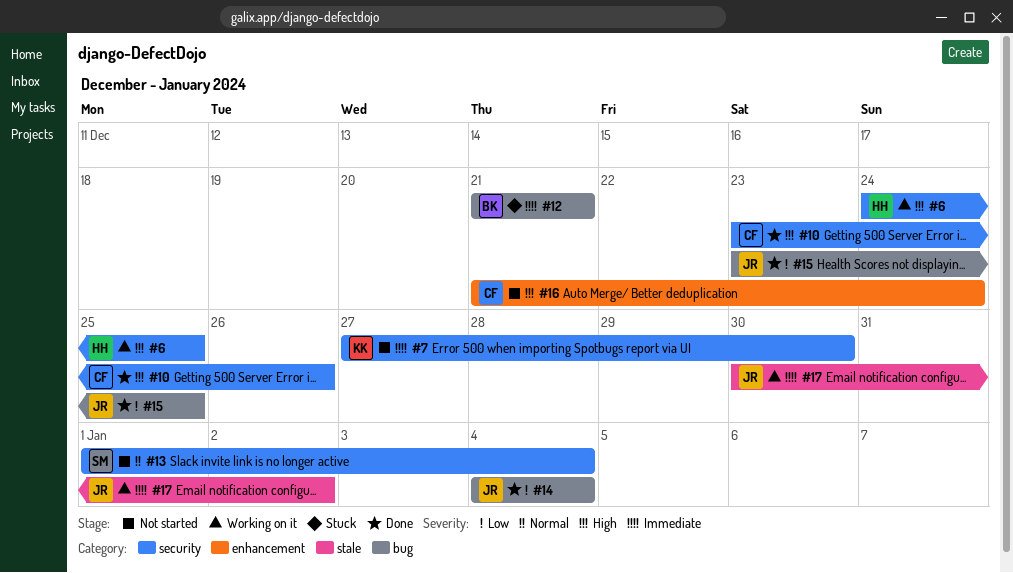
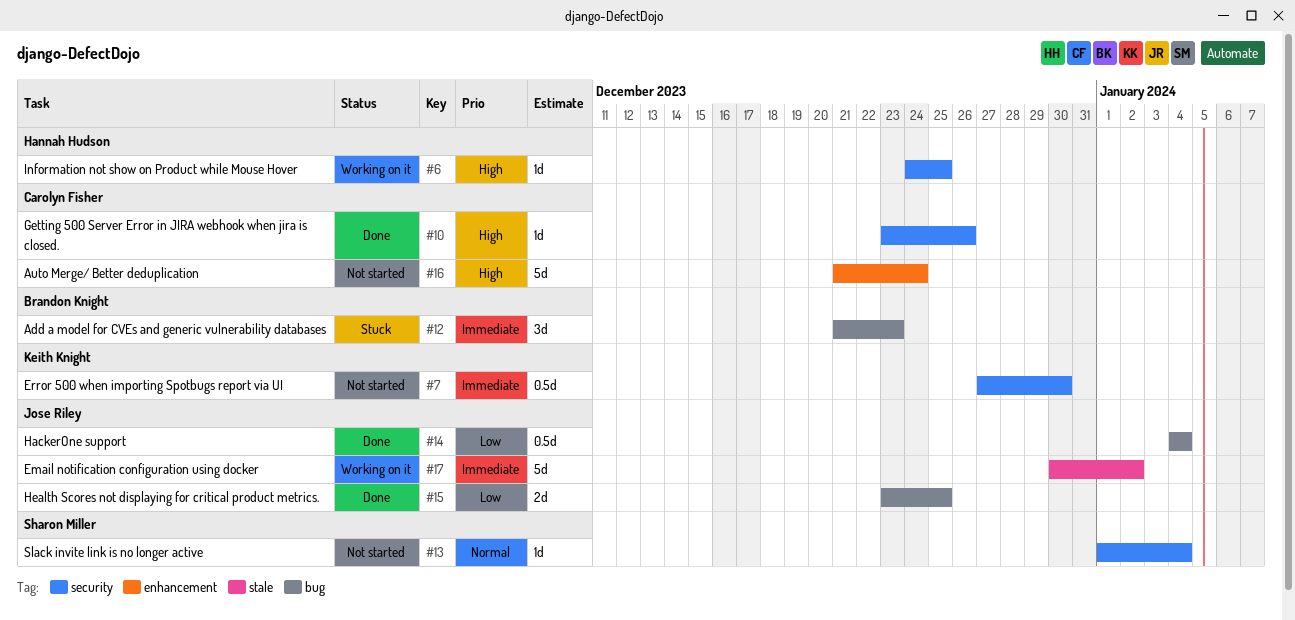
#12, due: Dec 21 -> Dec 23

